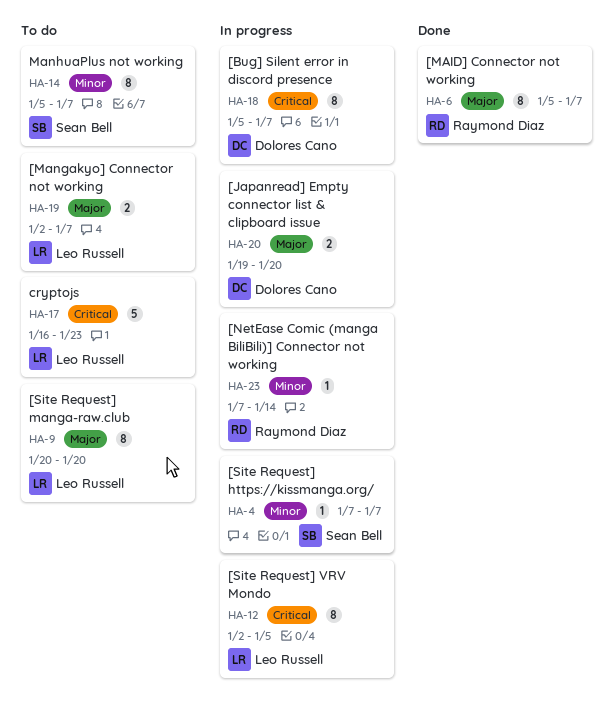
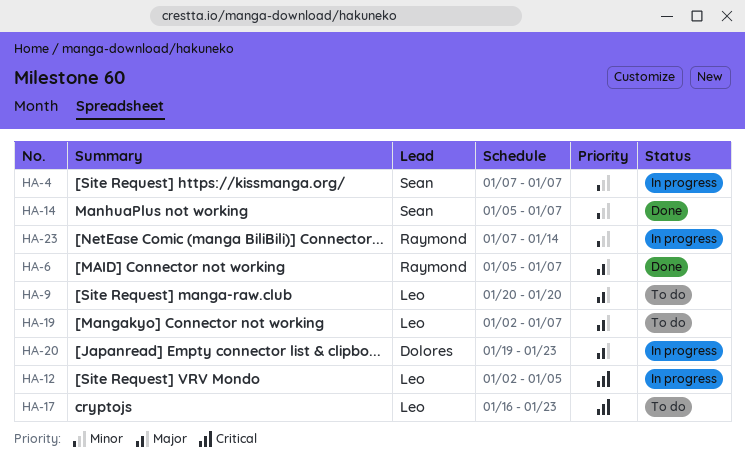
HA-14, status: To do -> Done
HA-18: present -> none
HA-20, due: Jan 20 -> Jan 23

